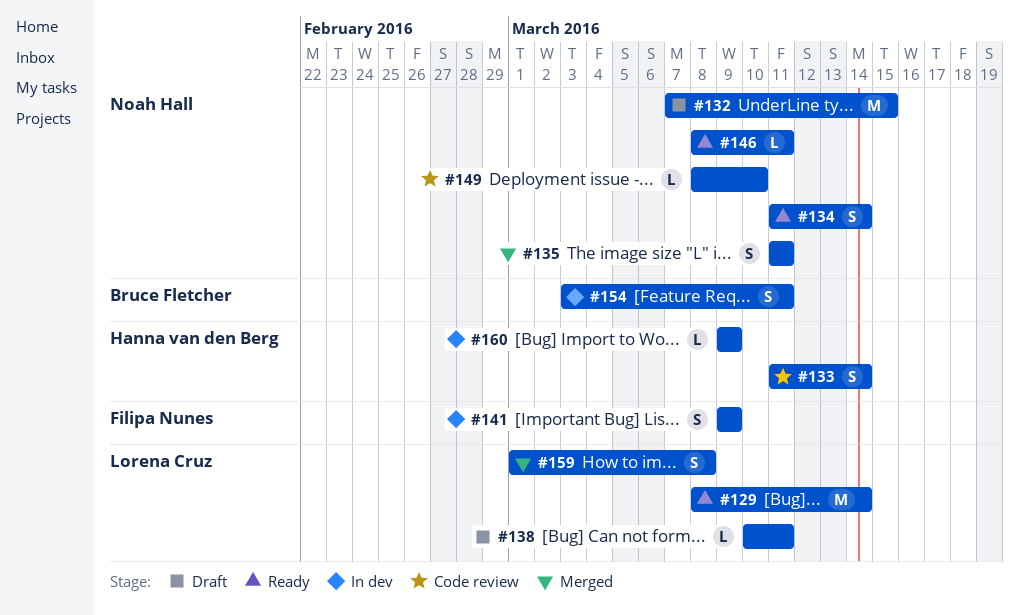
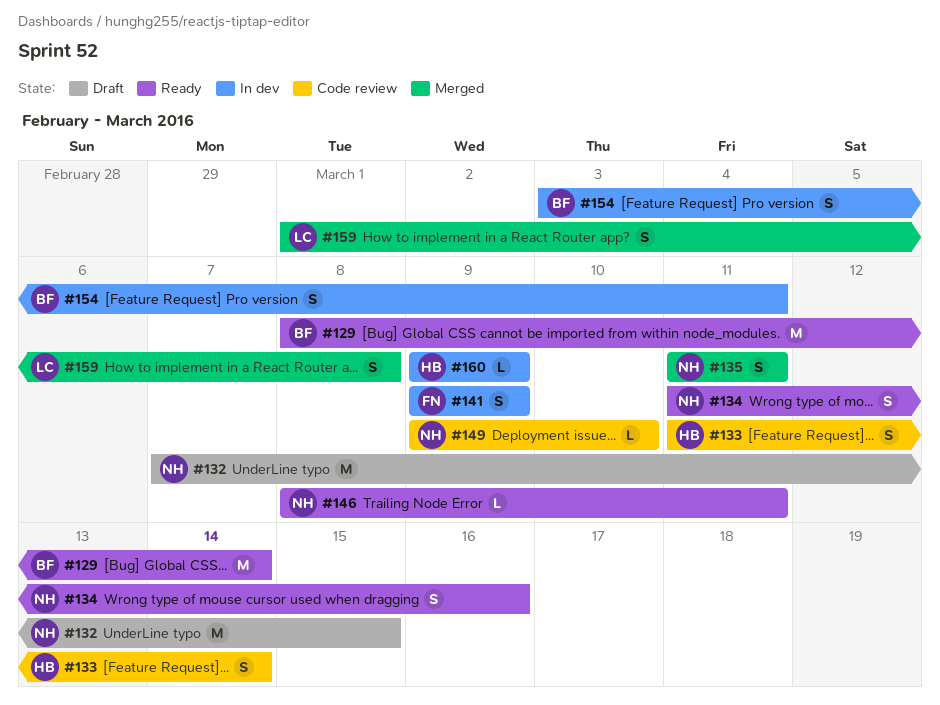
#129, owner: Lorena Cruz -> Bruce Fletcher
#134, due: Mar 14 -> Mar 16
#138: present -> none
#149, start: Mar 8 -> Mar 9

